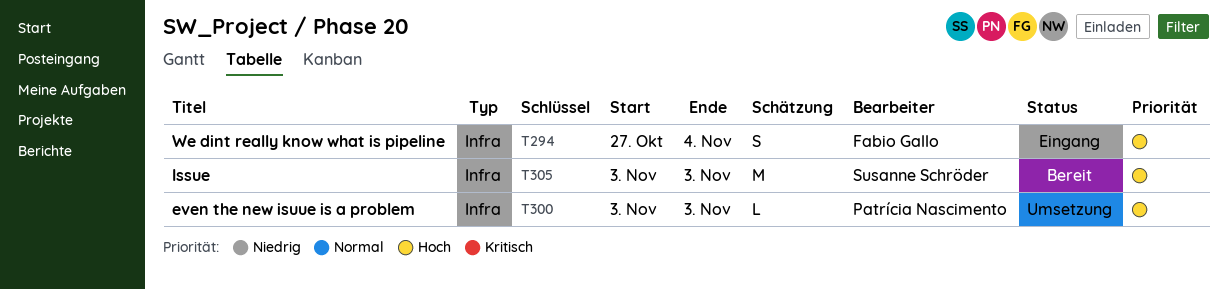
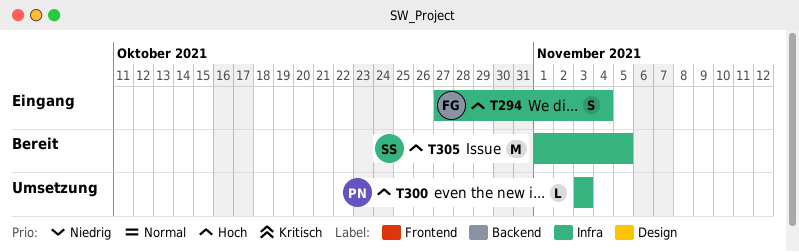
T305, start: Nov 3 -> Nov 1
T305, due: Nov 3 -> Nov 5

